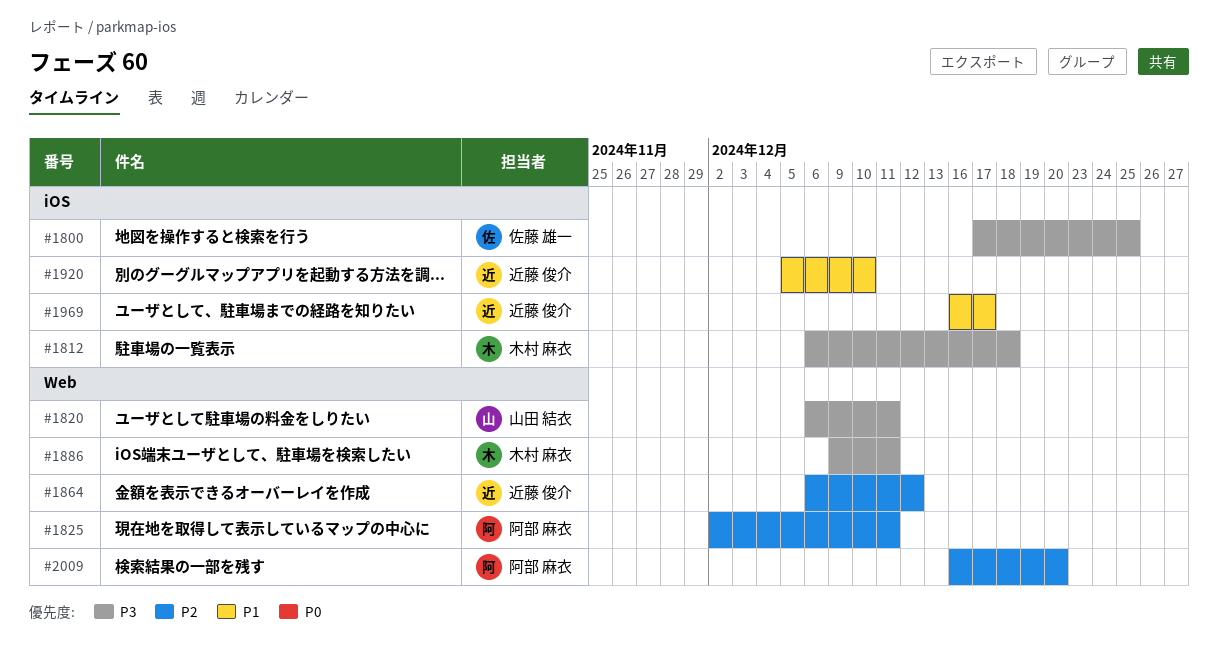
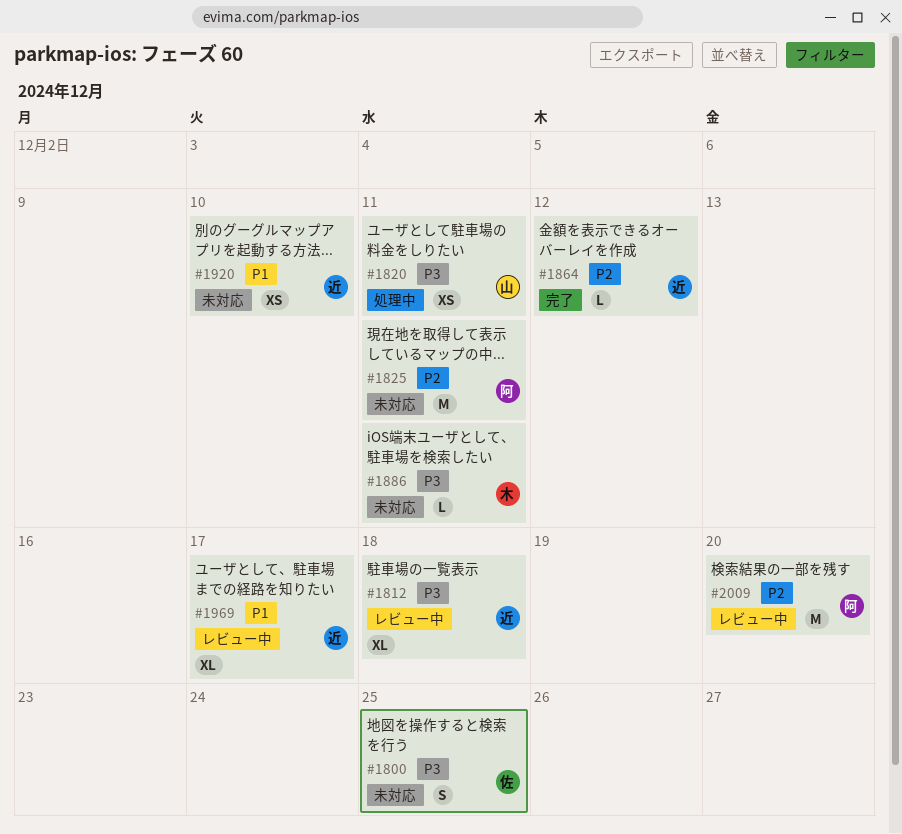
#1812, owner: 木村 麻衣 -> 近藤 俊介

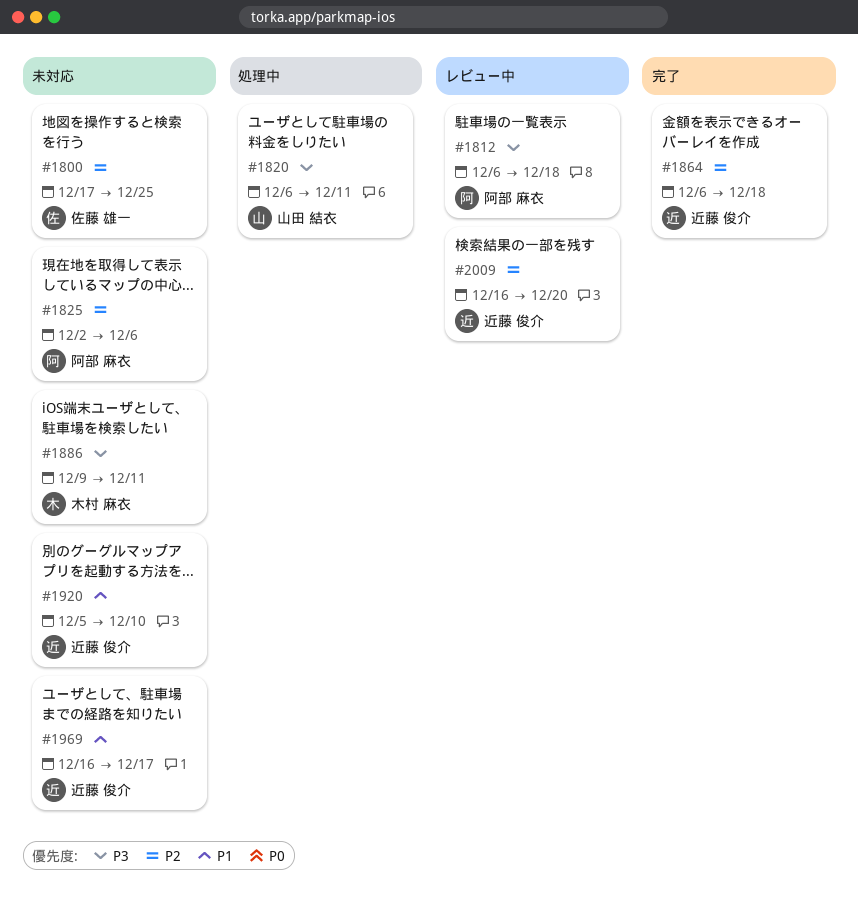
#1800, priority: P3 -> P2
#1812, owner: 近藤 俊介 -> 阿部 麻衣
#1825, due: Dec 11 -> Dec 6
#1864, due: Dec 12 -> Dec 18
#1969, status: レビュー中 -> 未対応
#2009, owner: 阿部 麻衣 -> 近藤 俊介

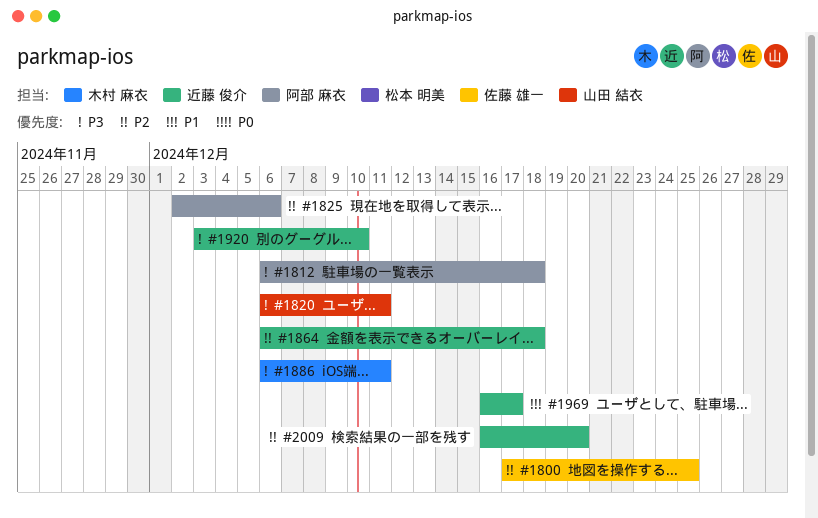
#1886, start: Dec 9 -> Dec 6
#1920, priority: P1 -> P3
#1920, start: Dec 5 -> Dec 3

